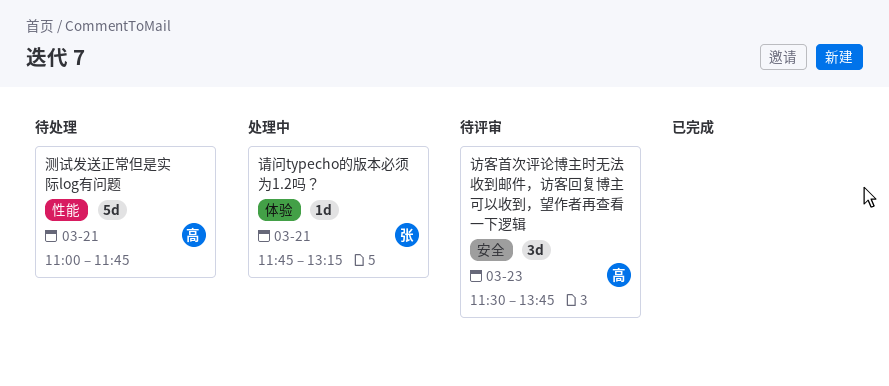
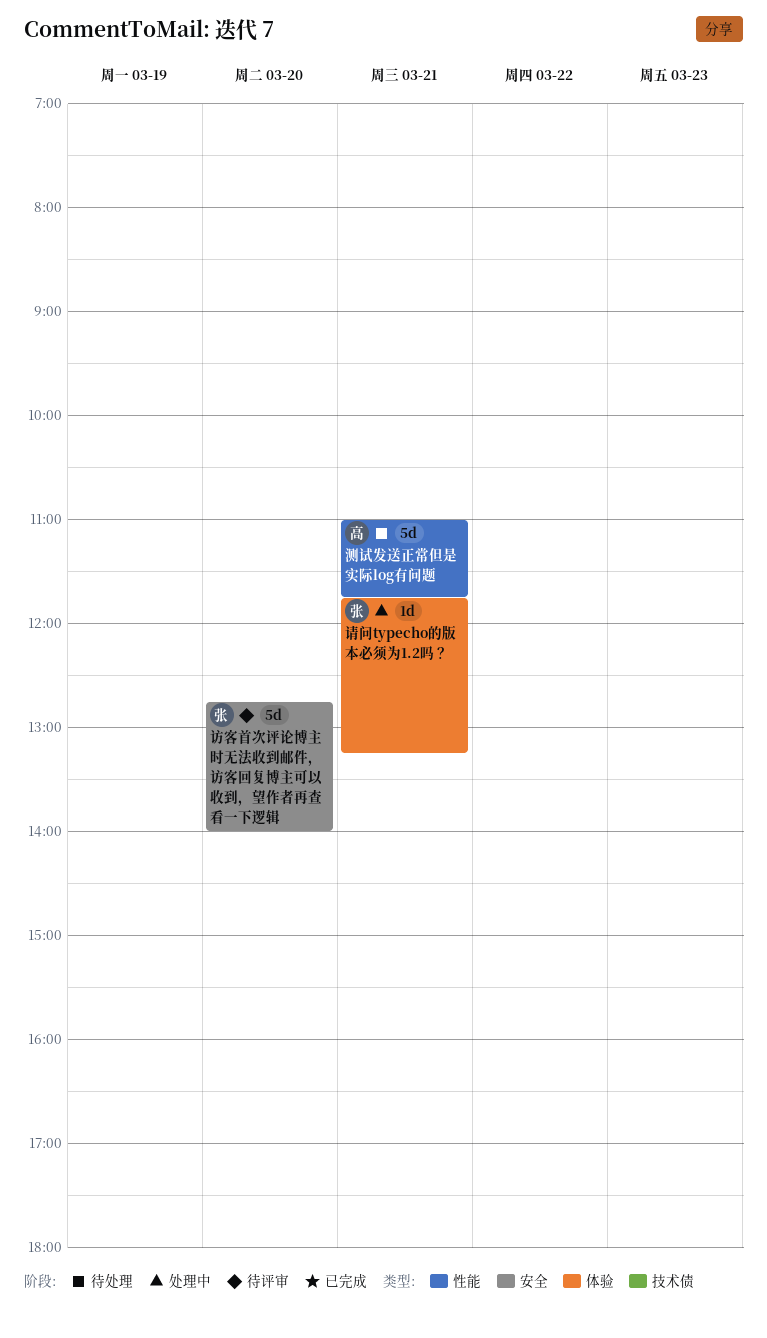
访客首次评论博主时无法收到邮件，访客回复博主可以收到，望作者再查看一下逻辑, owner: 高 -> 张
访客首次评论博主时无法收到邮件，访客回复博主可以收到，望作者再查看一下逻辑, estimate: 3d -> 5d
访客首次评论博主时无法收到邮件，访客回复博主可以收到，望作者再查看一下逻辑, day: Mar 23 -> Mar 20
访客首次评论博主时无法收到邮件，访客回复博主可以收到，望作者再查看一下逻辑, begins: 11:30 -> 12:45
访客首次评论博主时无法收到邮件，访客回复博主可以收到，望作者再查看一下逻辑, ends: 13:45 -> 14:00

